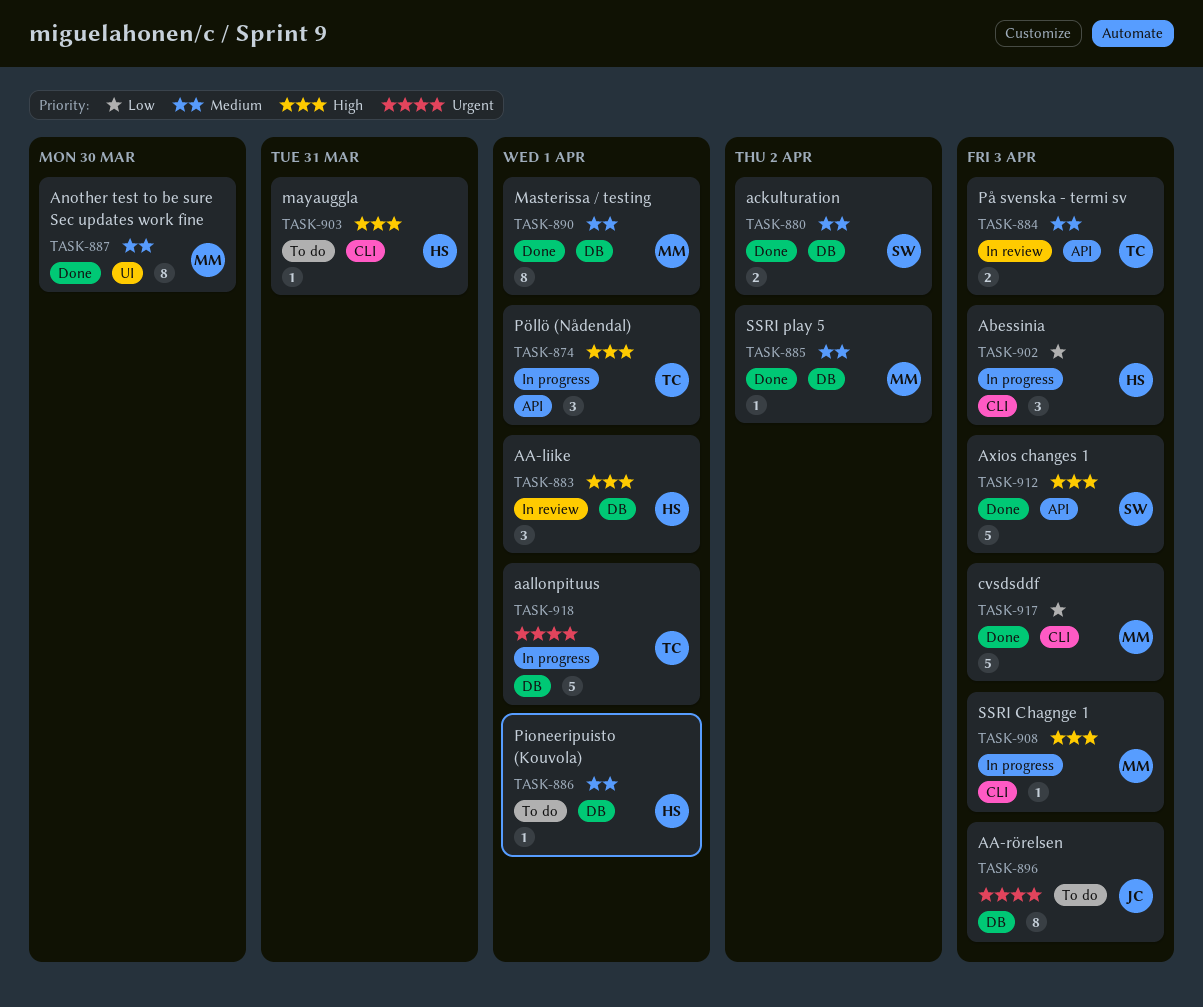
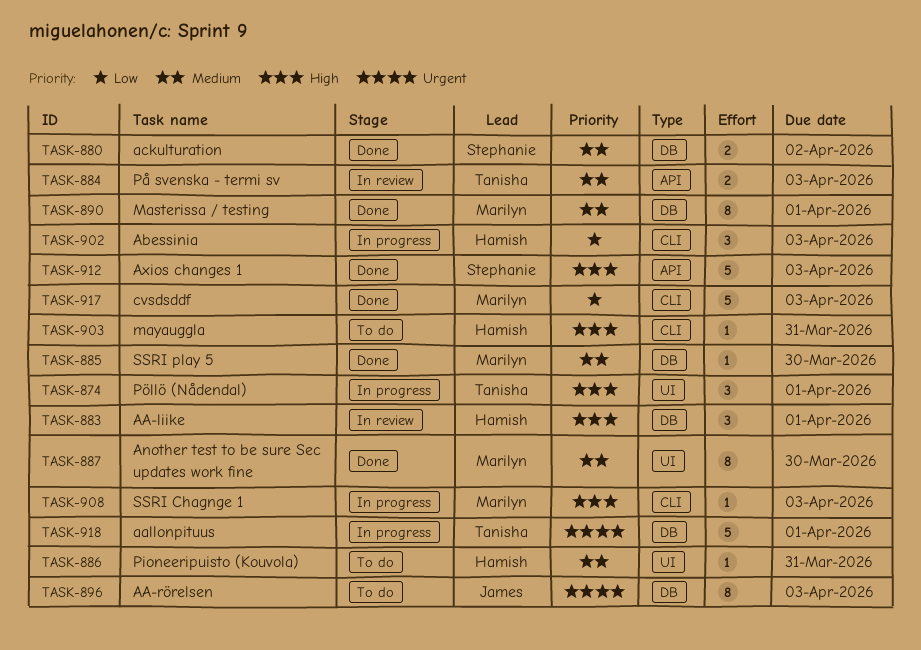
TASK-874, label: API -> UI
TASK-885, due: Apr 2 -> Mar 30
TASK-886, label: DB -> UI
TASK-886, due: Apr 1 -> Mar 31

